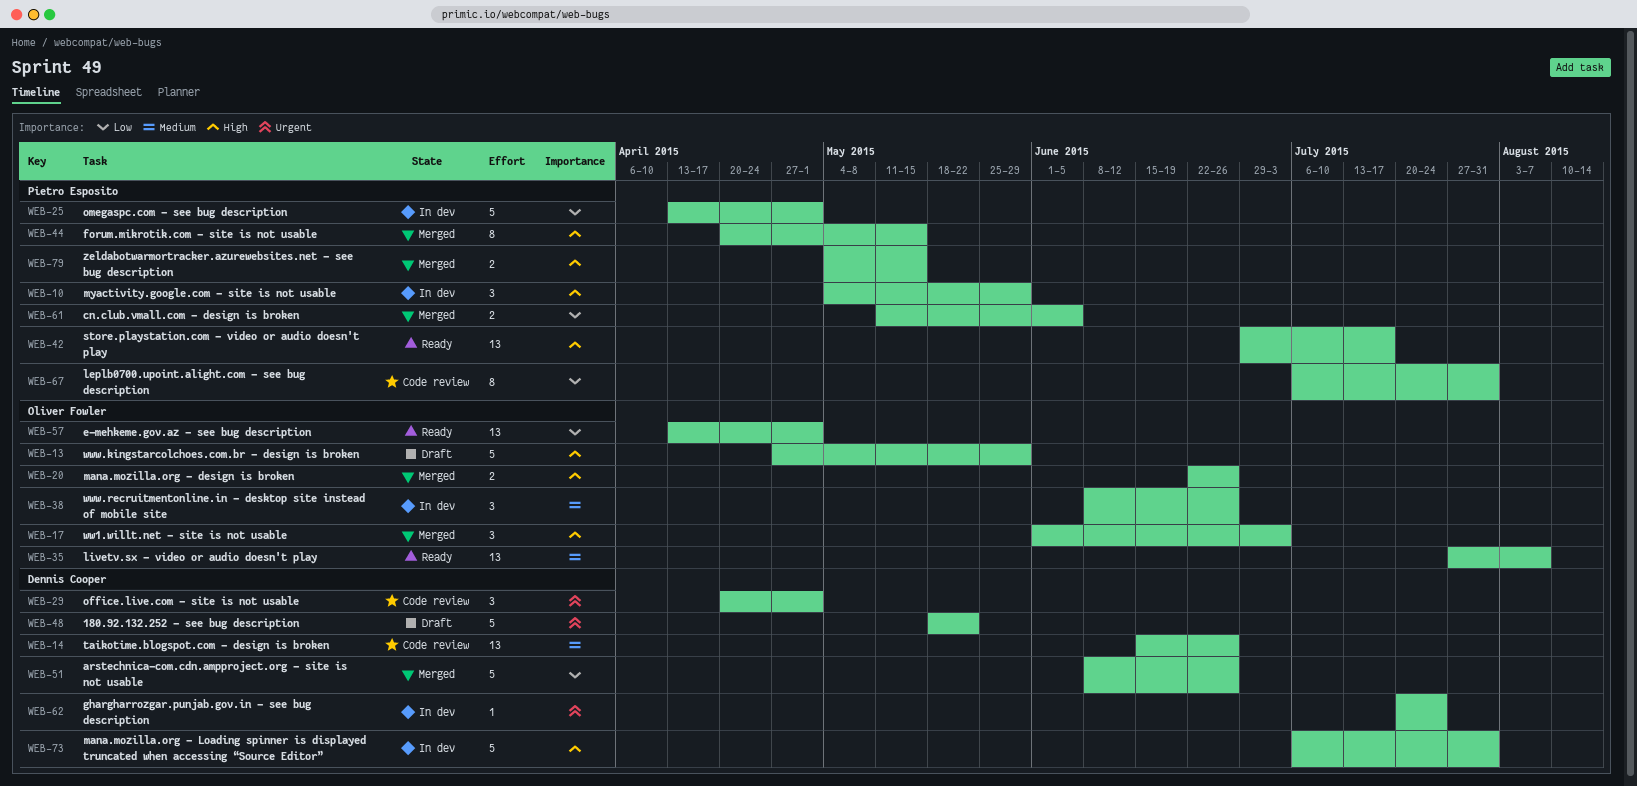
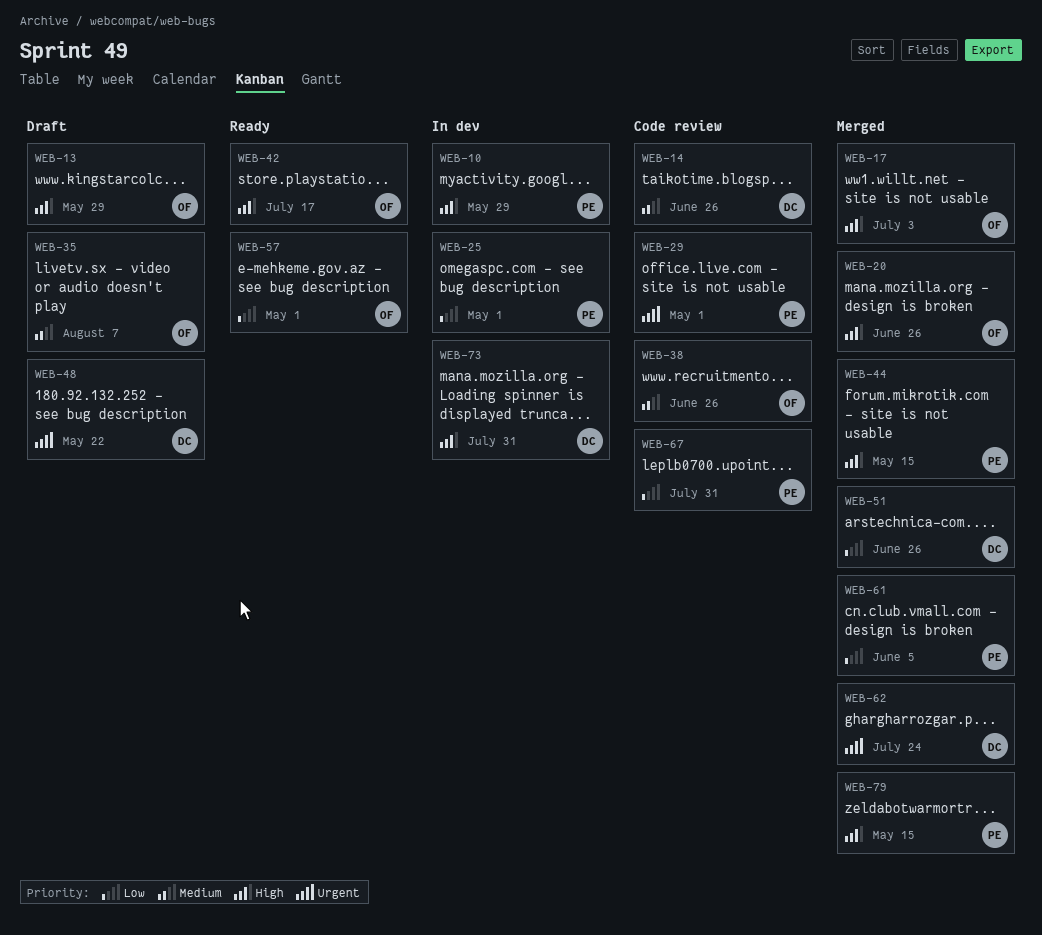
WEB-29, owner: Dennis Cooper -> Pietro Esposito
WEB-35, status: Ready -> Draft
WEB-38, status: In dev -> Code review
WEB-42, owner: Pietro Esposito -> Oliver Fowler
WEB-62, status: In dev -> Merged

